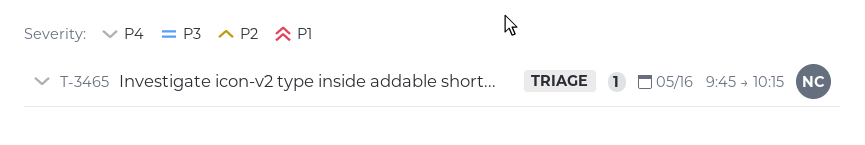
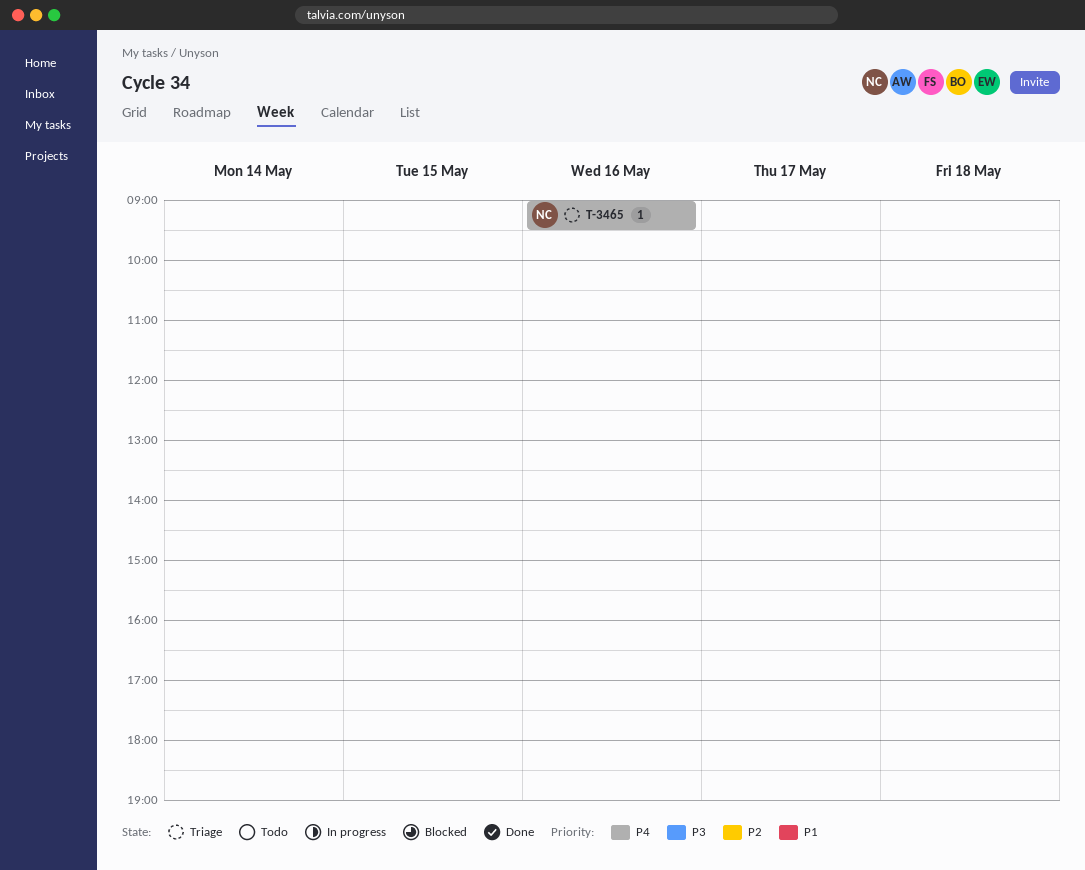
T-3465, begins: 09:45 -> 09:00
T-3465, ends: 10:15 -> 09:30

